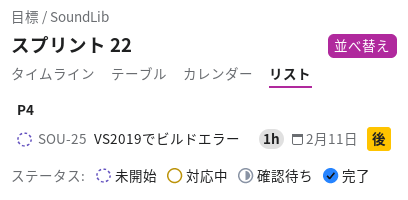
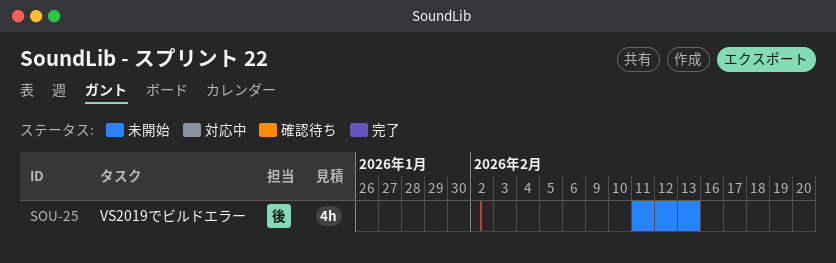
SOU-25, estimate: 1h -> 4h
SOU-25, due: Feb 11 -> Feb 13

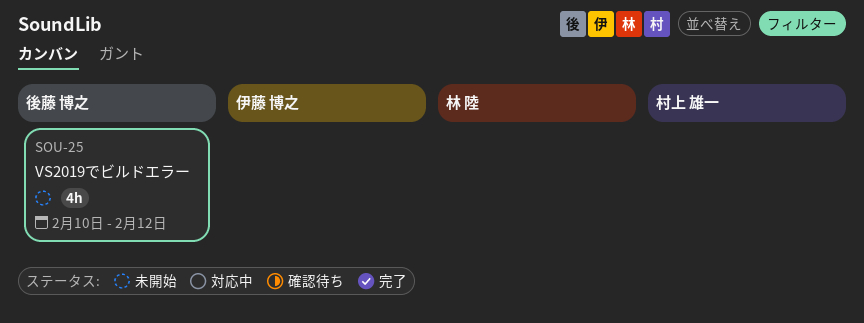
SOU-25, start: Feb 11 -> Feb 10
SOU-25, due: Feb 13 -> Feb 12

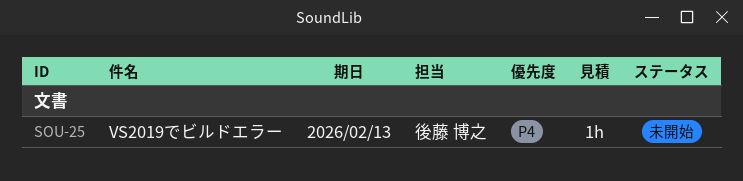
SOU-25, estimate: 4h -> 1h
SOU-25, due: Feb 12 -> Feb 13

